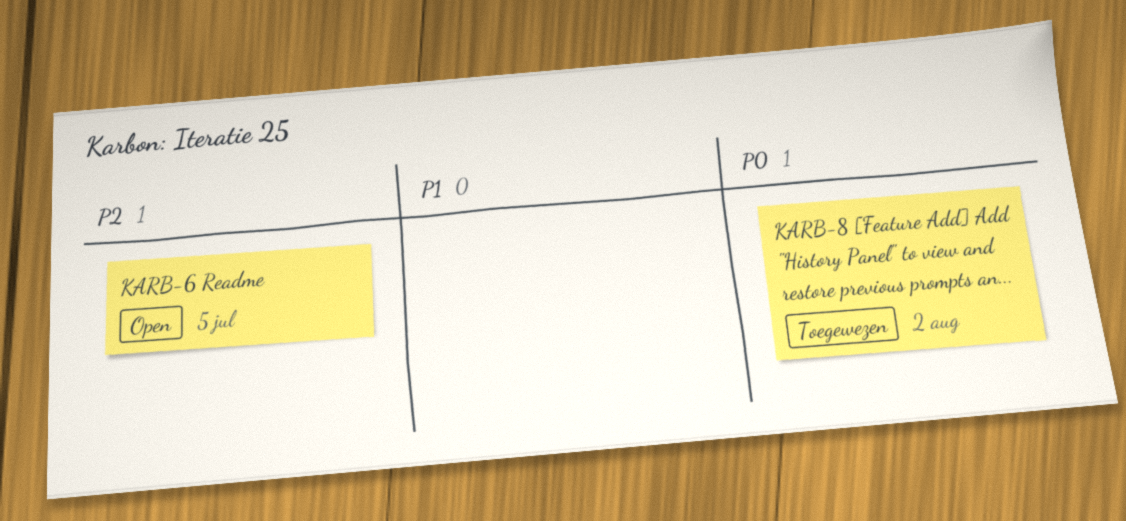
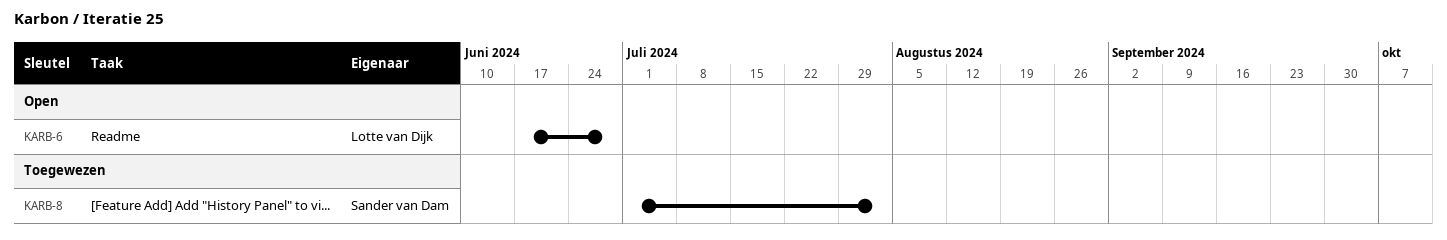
KARB-6, due: Jul 5 -> Jun 28

